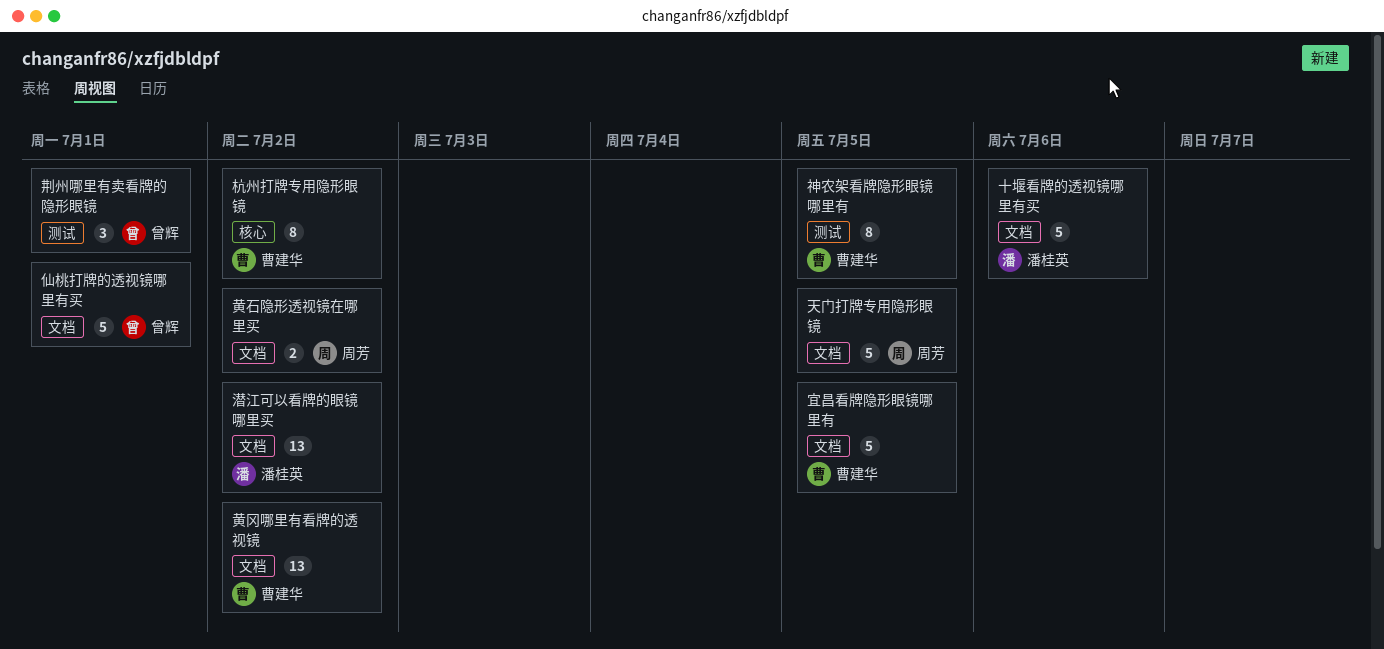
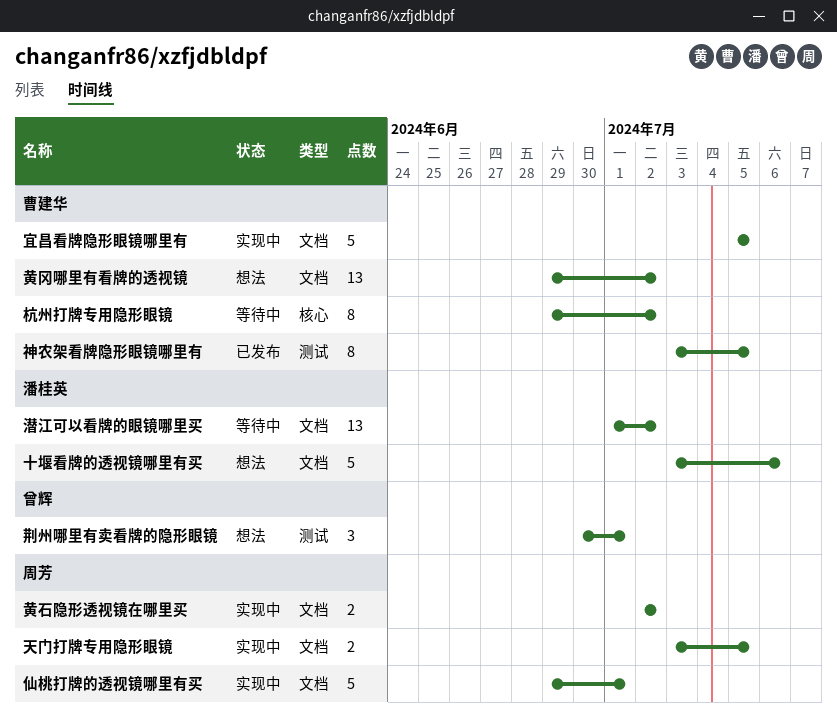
仙桃打牌的透视镜哪里有买, owner: 曾辉 -> 周芳
天门打牌专用隐形眼镜, estimate: 5 -> 2

